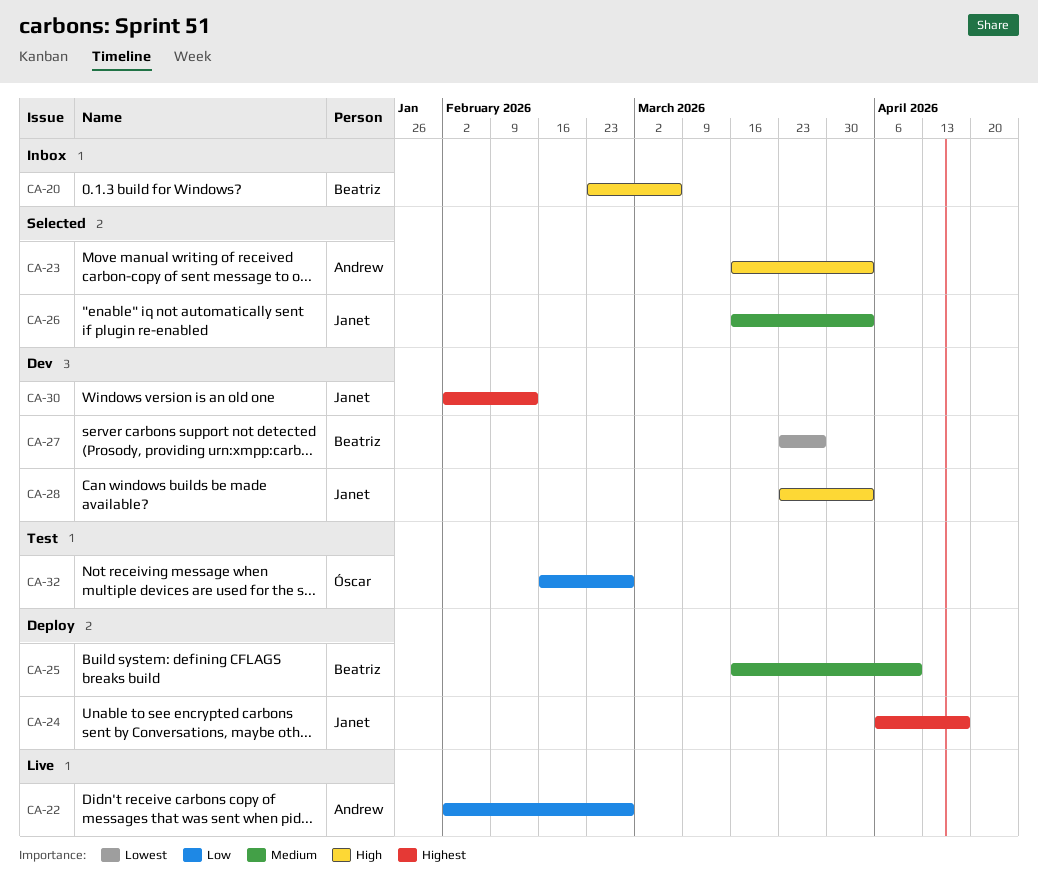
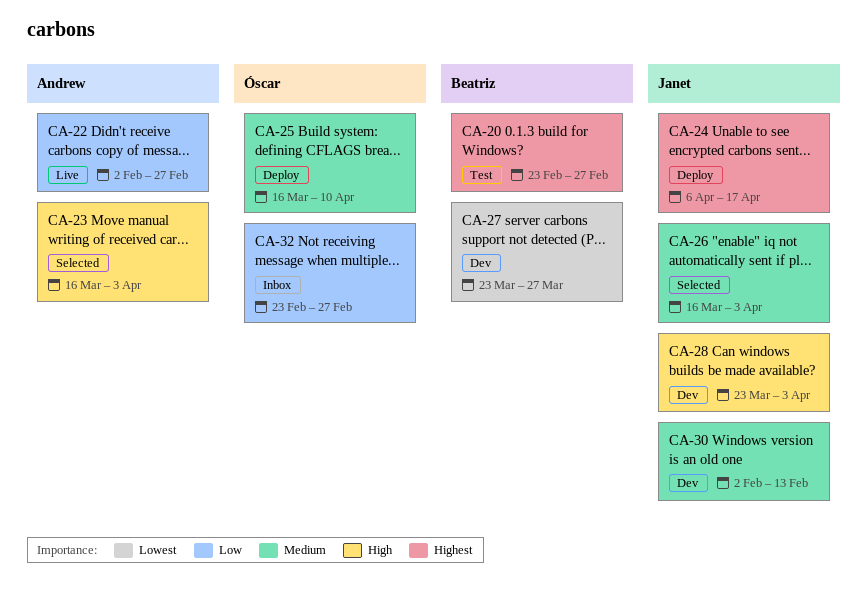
CA-20, status: Inbox -> Test
CA-20, priority: High -> Highest
CA-20, due: Mar 6 -> Feb 27
CA-25, owner: Beatriz -> Óscar
CA-30, priority: Highest -> Medium
CA-32, status: Test -> Inbox
CA-32, start: Feb 16 -> Feb 23

